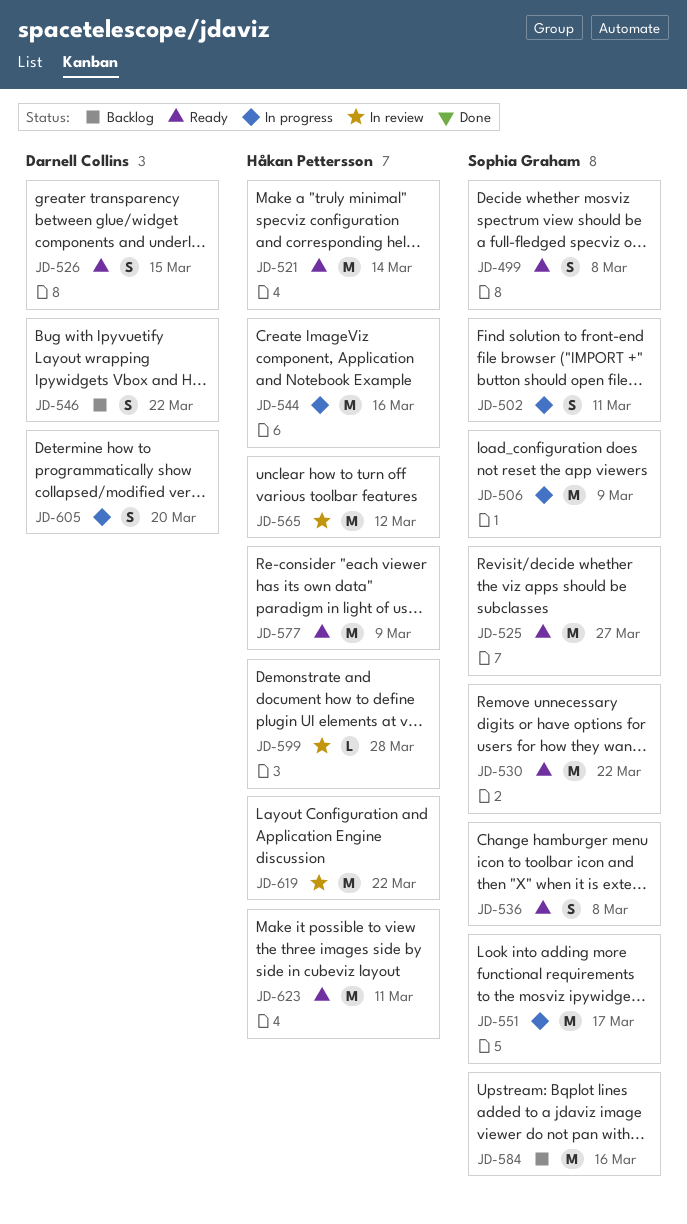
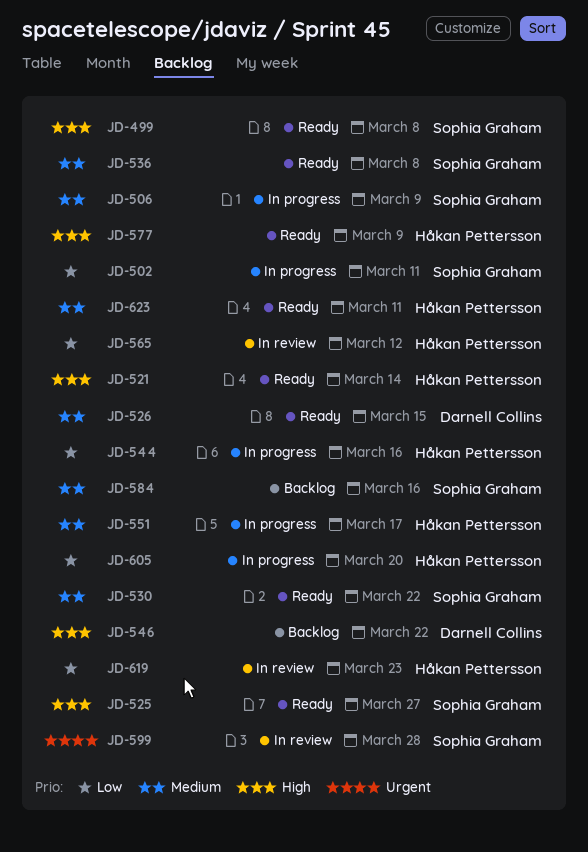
JD-551, owner: Sophia Graham -> Håkan Pettersson
JD-599, owner: Håkan Pettersson -> Sophia Graham
JD-605, owner: Darnell Collins -> Håkan Pettersson
JD-619, due: Mar 22 -> Mar 23

